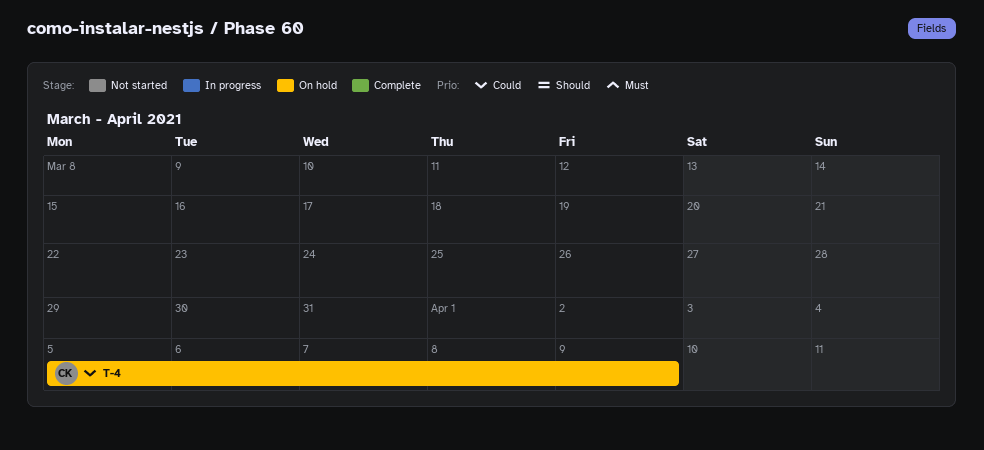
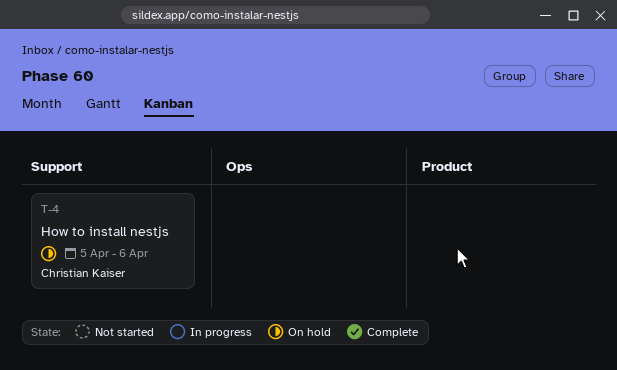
T-4, due: Apr 9 -> Apr 6

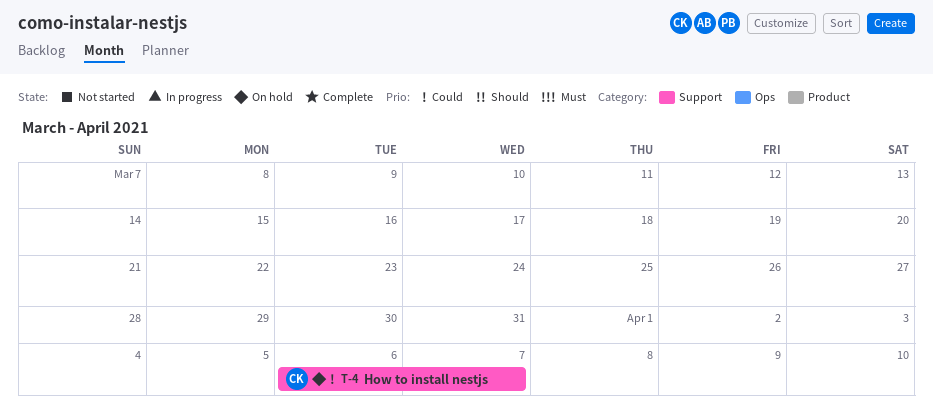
T-4, start: Apr 5 -> Apr 6
T-4, due: Apr 6 -> Apr 7

